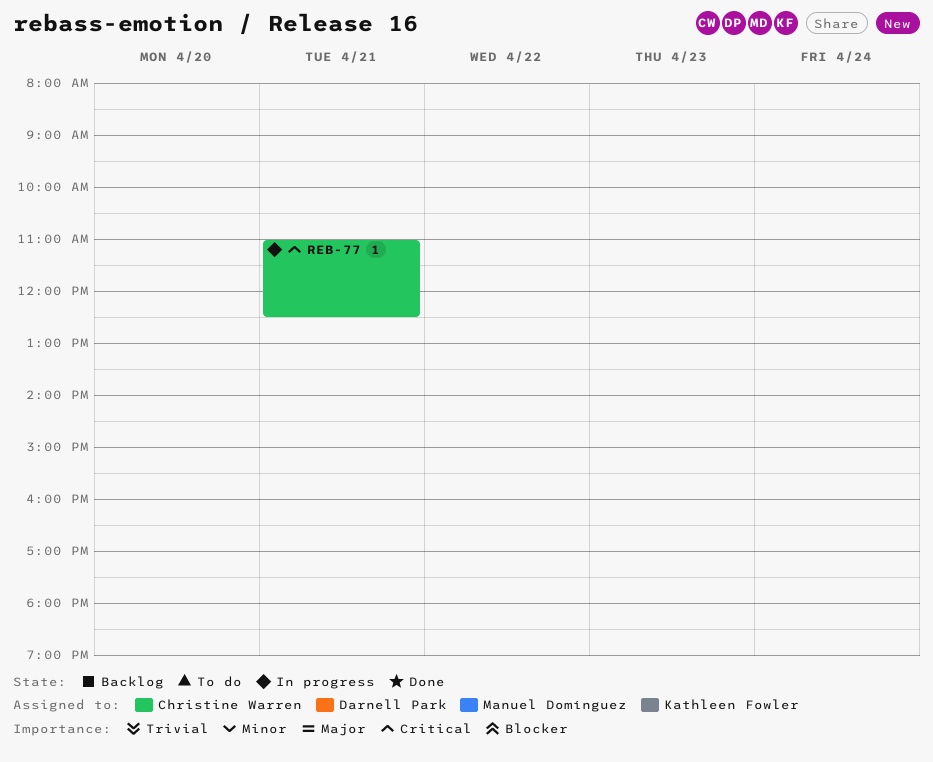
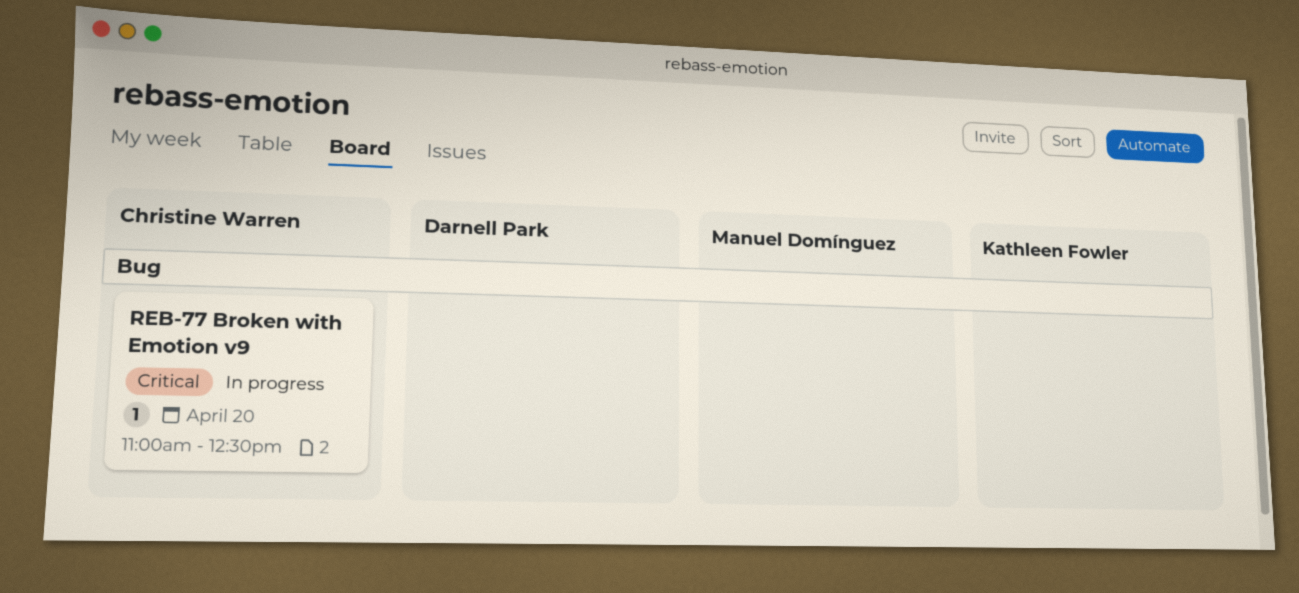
REB-77, day: Apr 21 -> Apr 20

